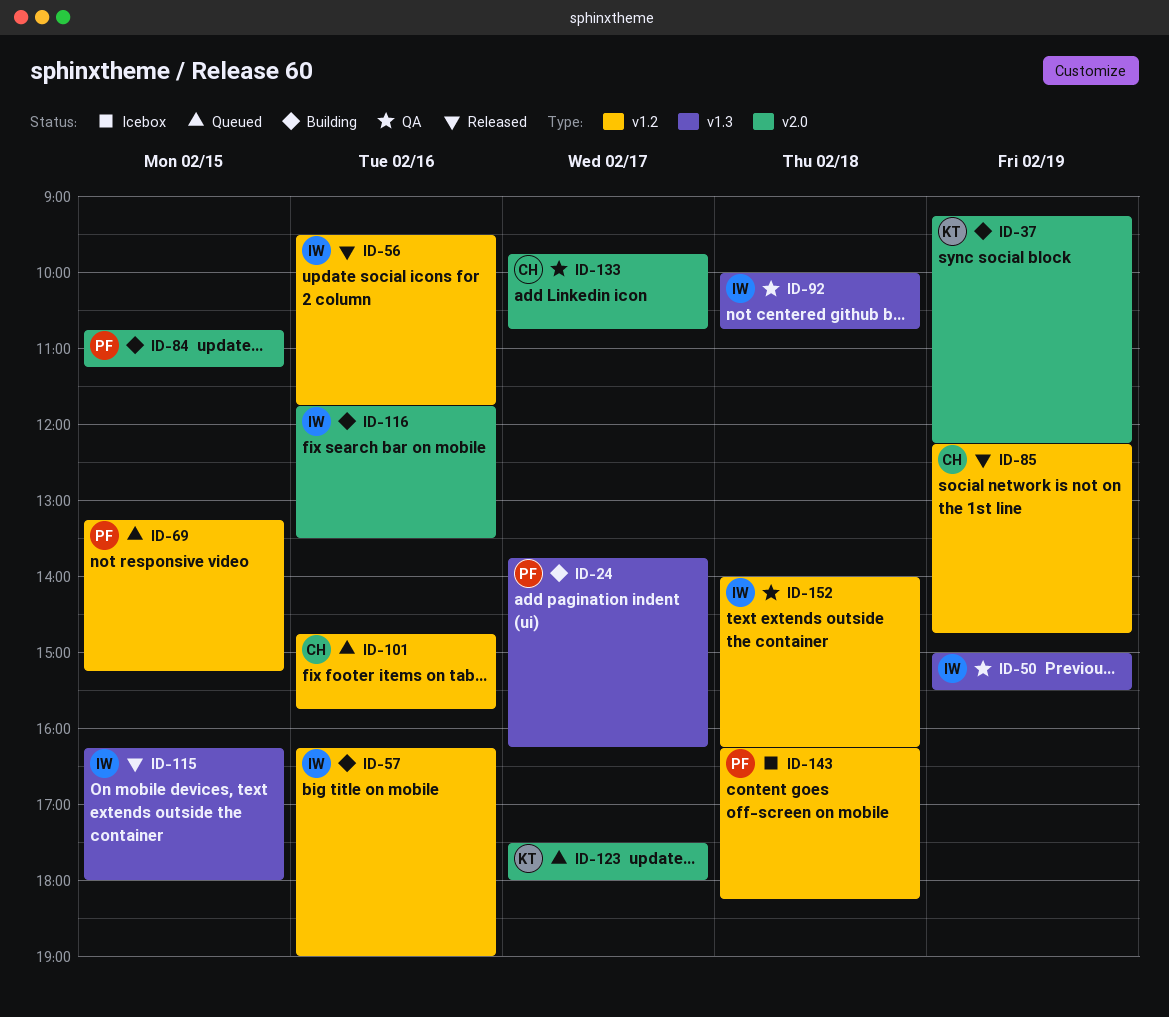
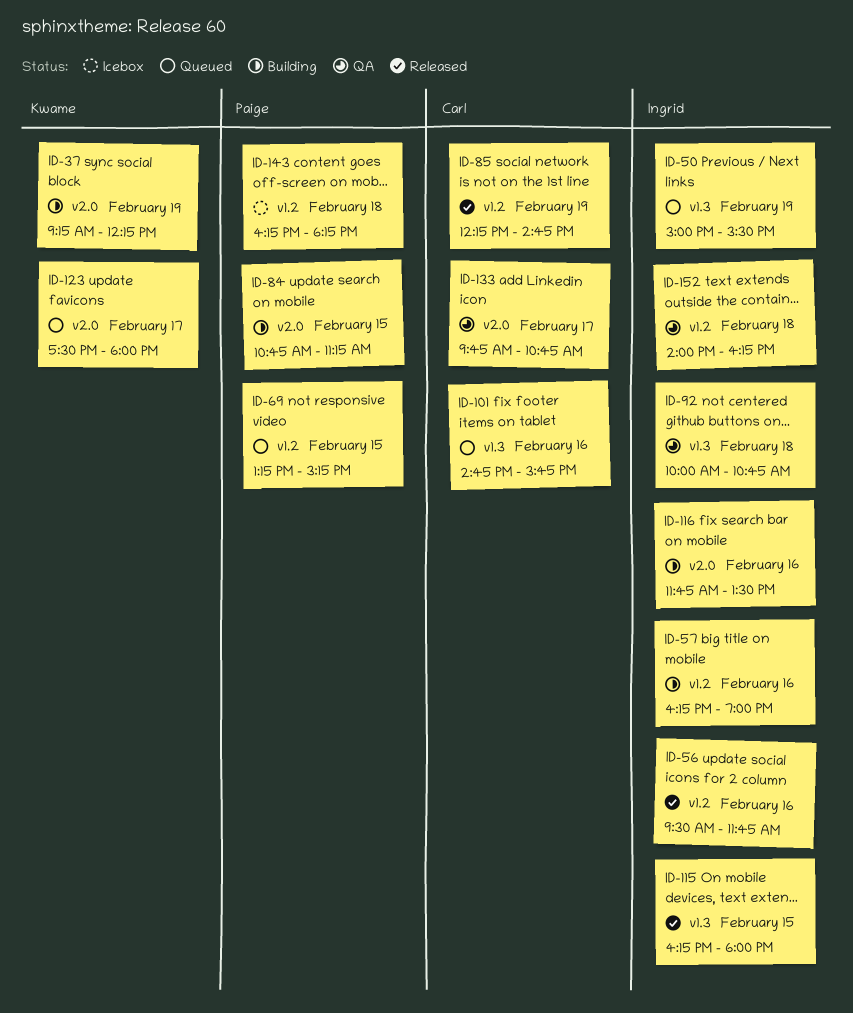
ID-24: present -> none
ID-50, status: QA -> Queued
ID-101, label: v1.2 -> v1.3

